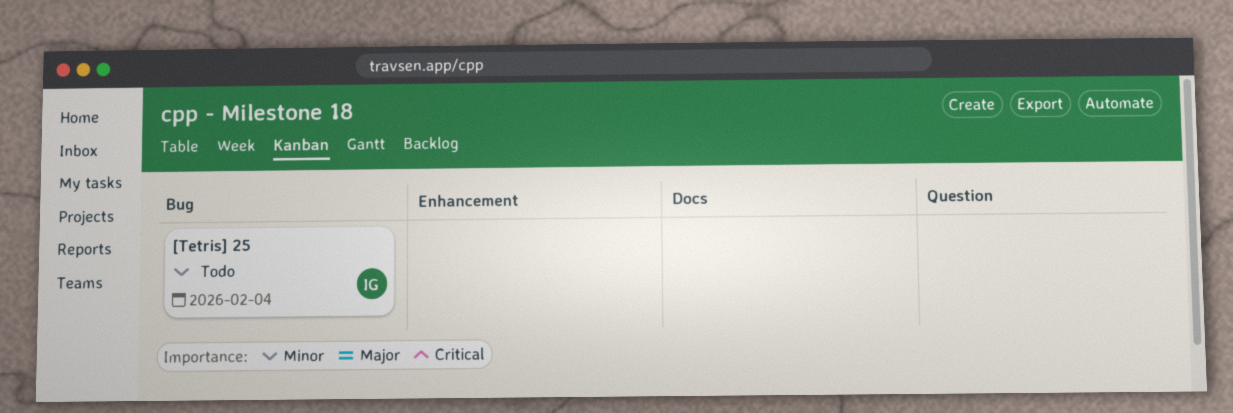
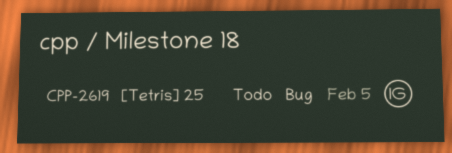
[Tetris] 25, due: Feb 4 -> Feb 5

